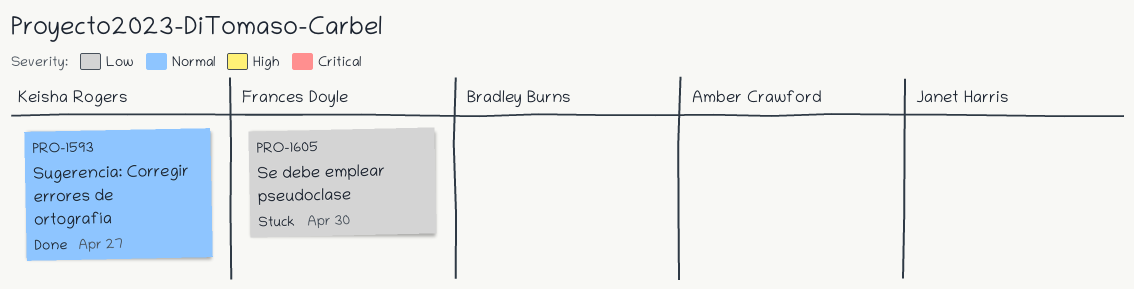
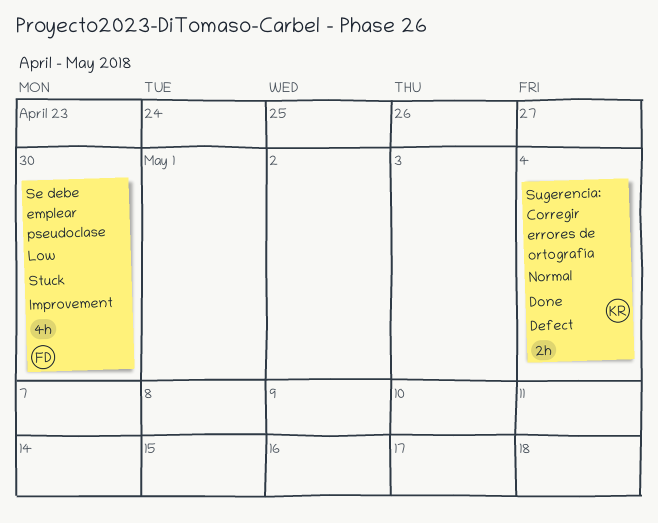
Sugerencia: Corregir errores de ortografía, due: Apr 27 -> May 4

